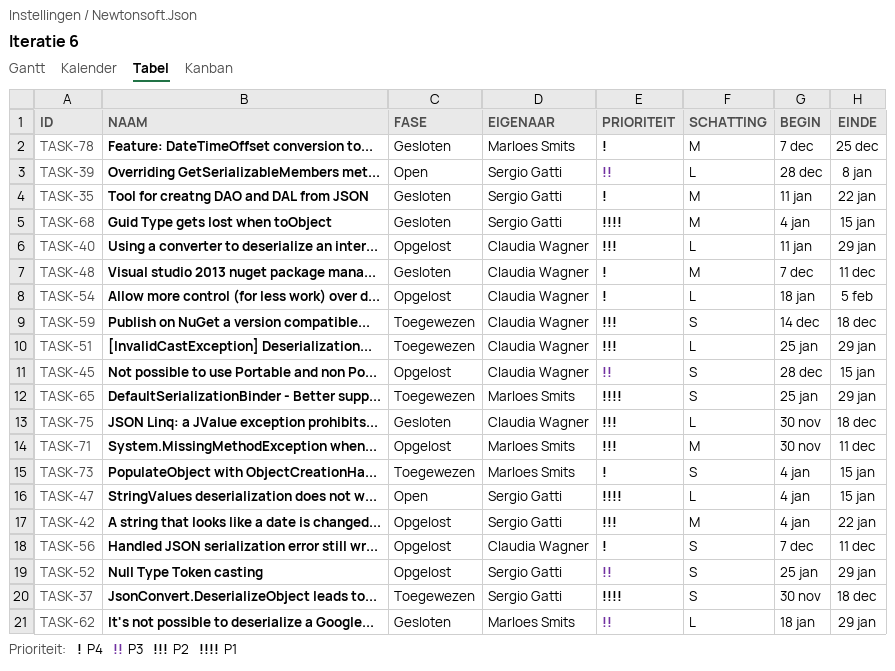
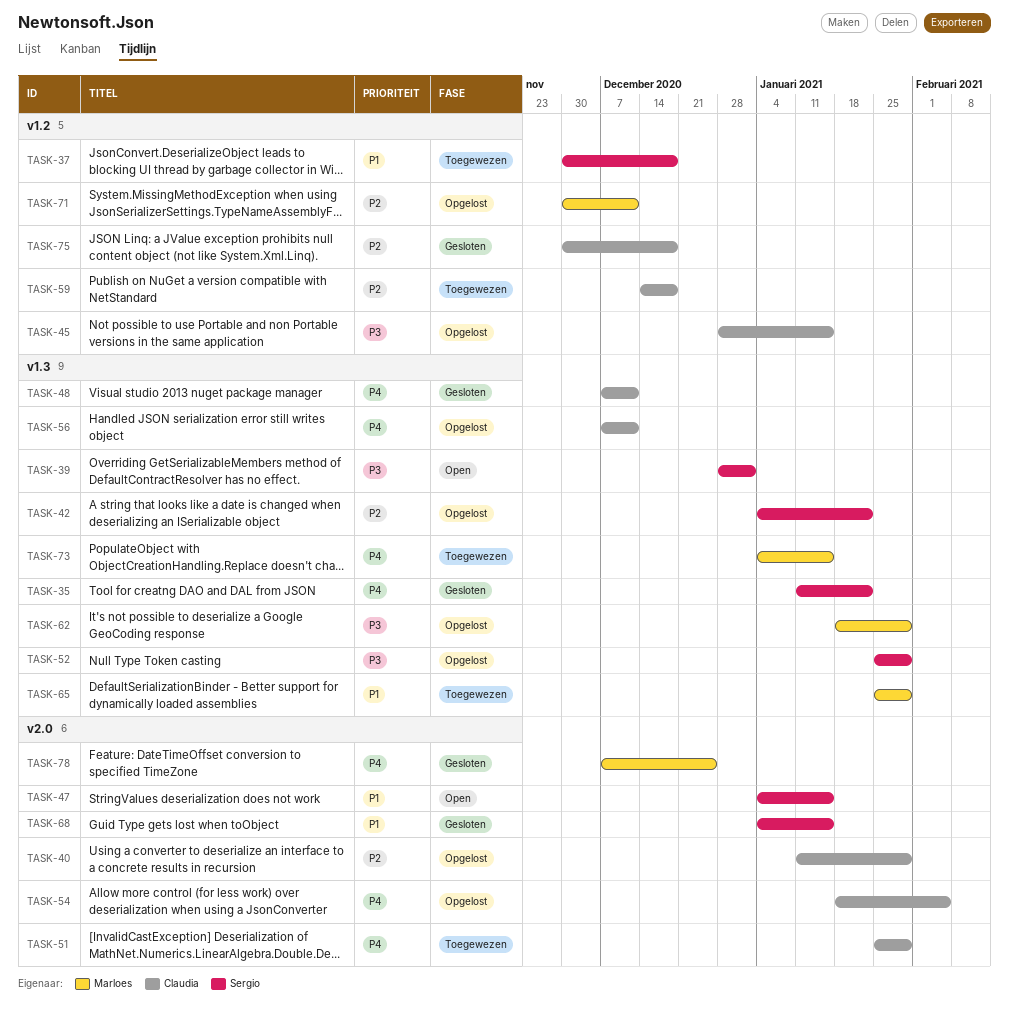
TASK-39, due: Jan 8 -> Jan 1
TASK-51, priority: P2 -> P4
TASK-62, status: Gesloten -> Opgelost

